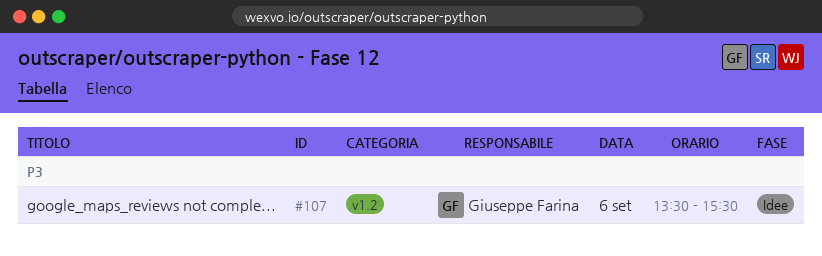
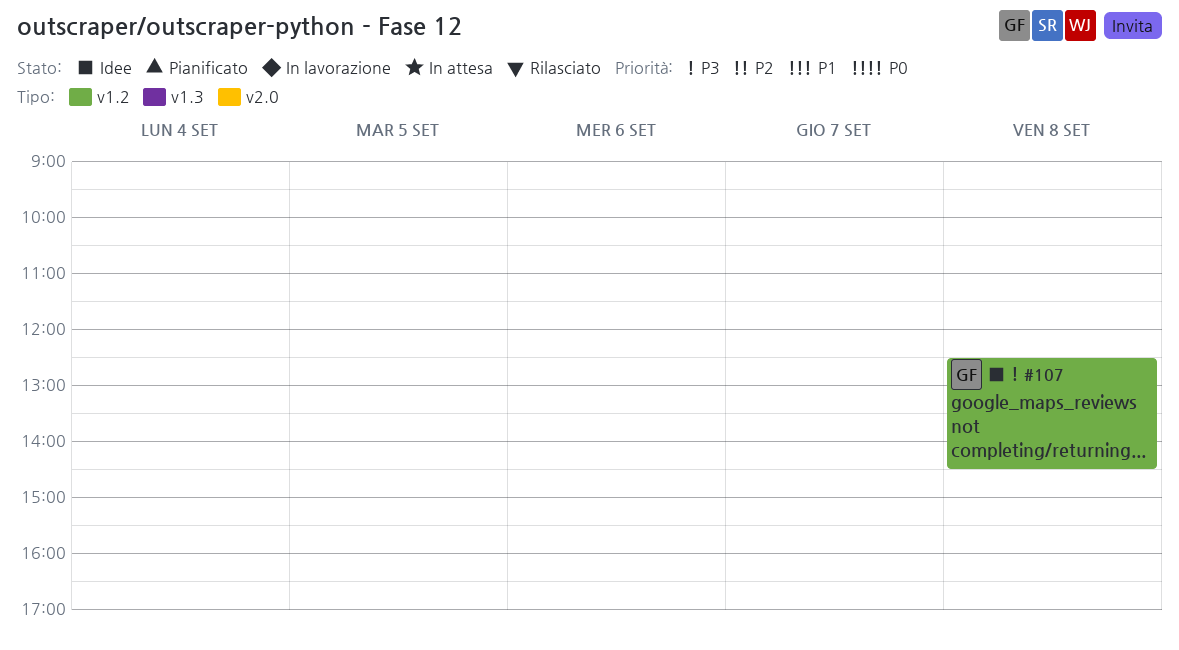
#107, day: Sep 6 -> Sep 8
#107, begins: 13:30 -> 12:30
#107, ends: 15:30 -> 14:30

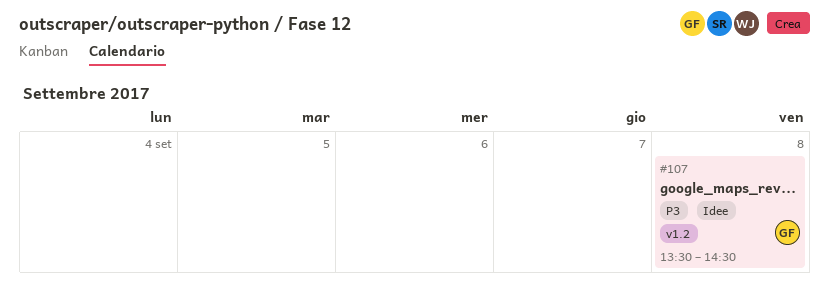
#107, begins: 12:30 -> 13:30

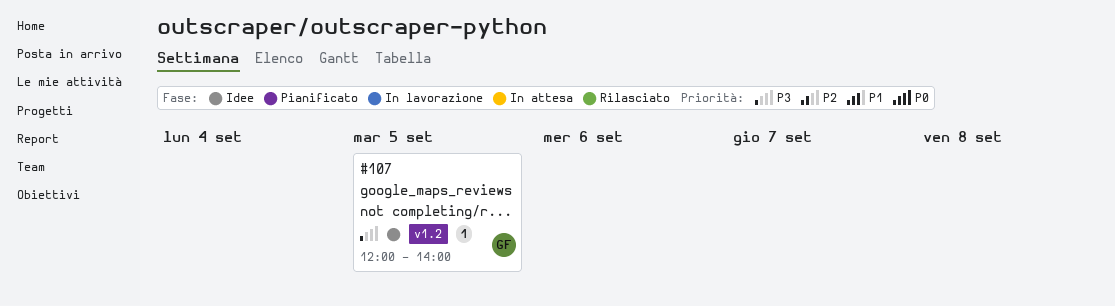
#107, day: Sep 8 -> Sep 5
#107, begins: 13:30 -> 12:00
#107, ends: 14:30 -> 14:00

